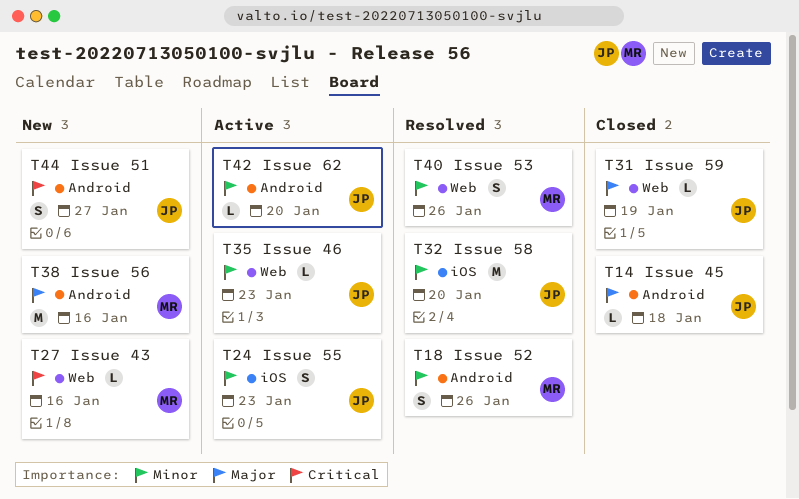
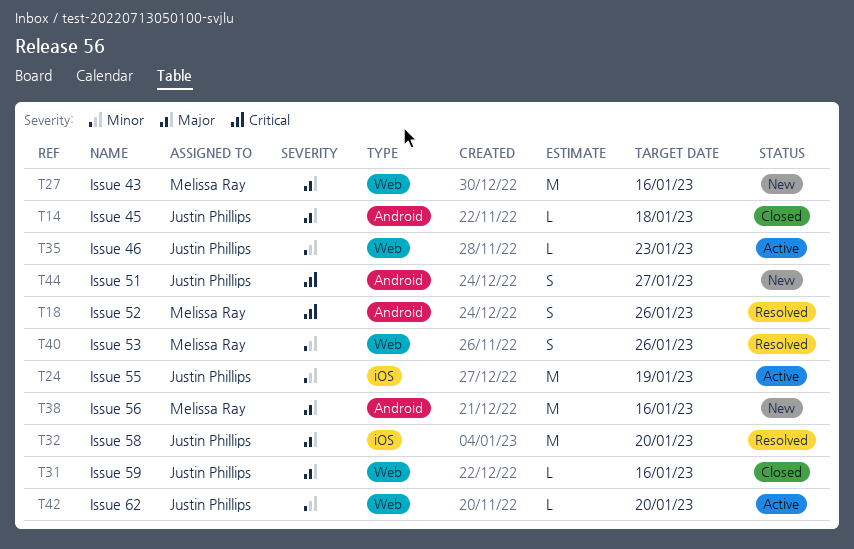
T18, priority: Minor -> Critical
T24, estimate: S -> M
T24, due: Jan 23 -> Jan 19
T27, priority: Critical -> Major
T27, estimate: L -> M
T31, due: Jan 19 -> Jan 16
T32, priority: Minor -> Major
T42, label: Android -> Web

